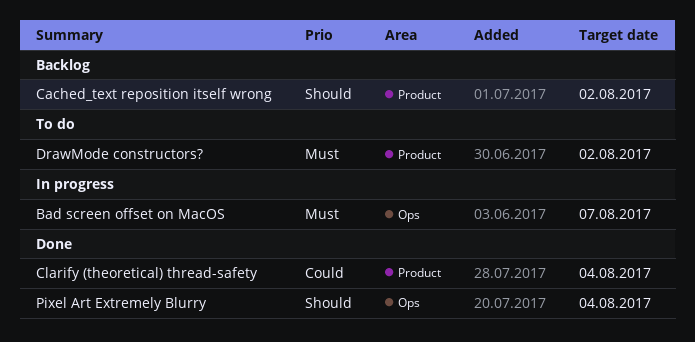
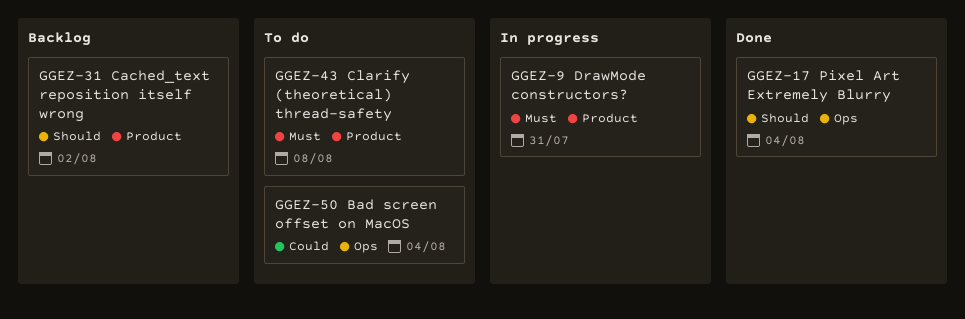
Bad screen offset on MacOS, status: In progress -> To do
Bad screen offset on MacOS, priority: Must -> Could
Bad screen offset on MacOS, due: Aug 7 -> Aug 4
Clarify (theoretical) thread-safety, status: Done -> To do
Clarify (theoretical) thread-safety, priority: Could -> Must
Clarify (theoretical) thread-safety, due: Aug 4 -> Aug 8
DrawMode constructors?, status: To do -> In progress
DrawMode constructors?, due: Aug 2 -> Jul 31

